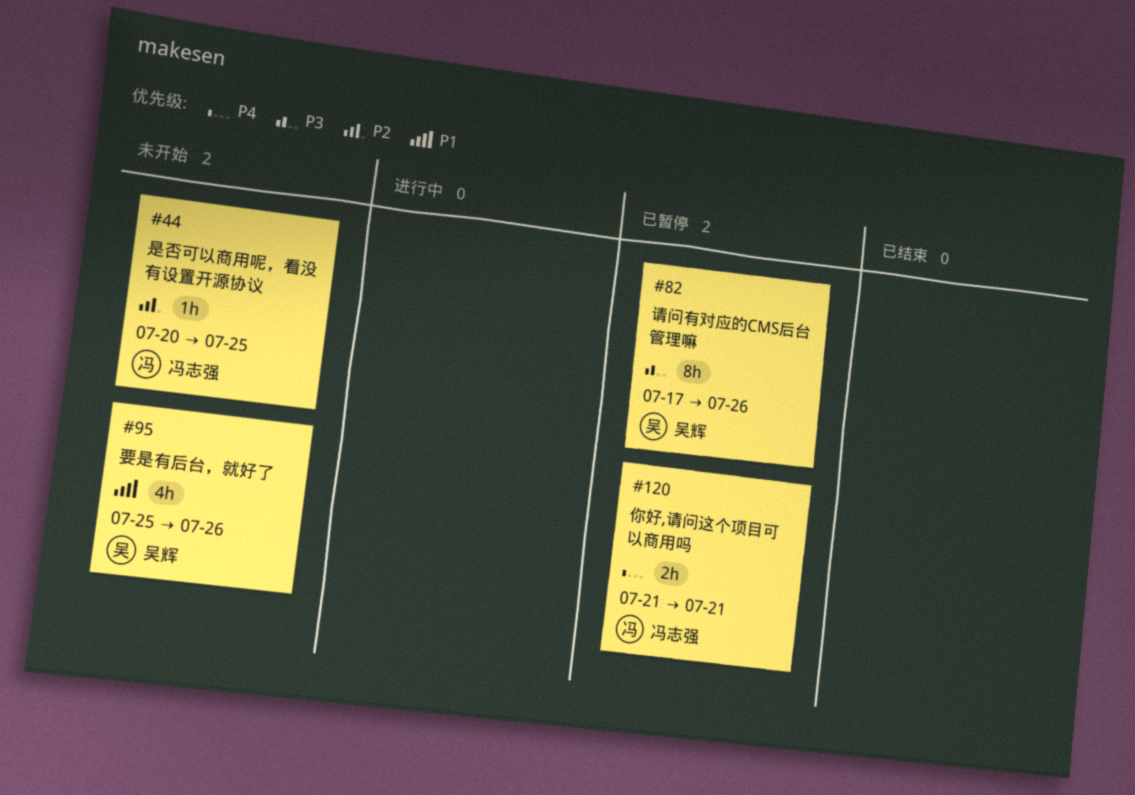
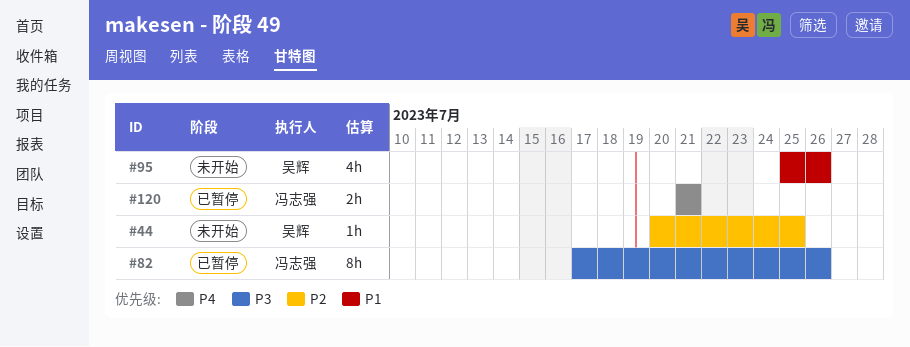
#44, owner: 冯志强 -> 吴辉
#82, owner: 吴辉 -> 冯志强

